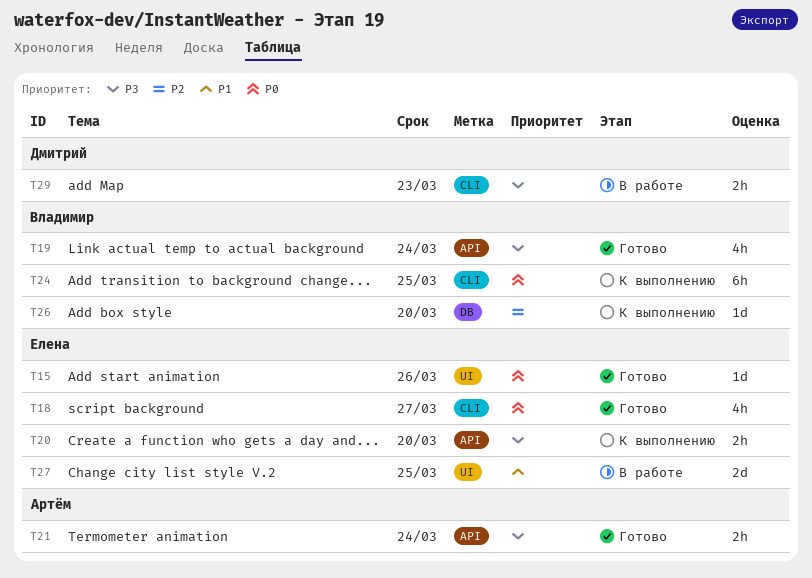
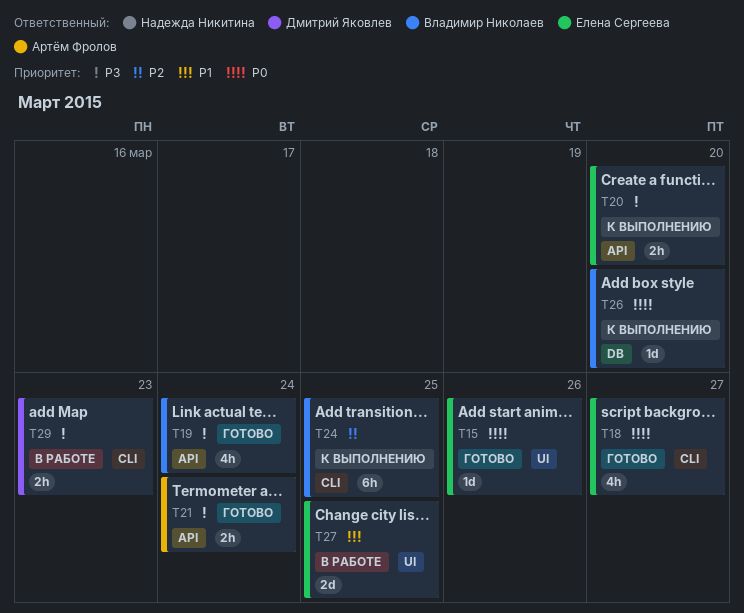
T24, priority: P0 -> P2
T26, priority: P2 -> P0

